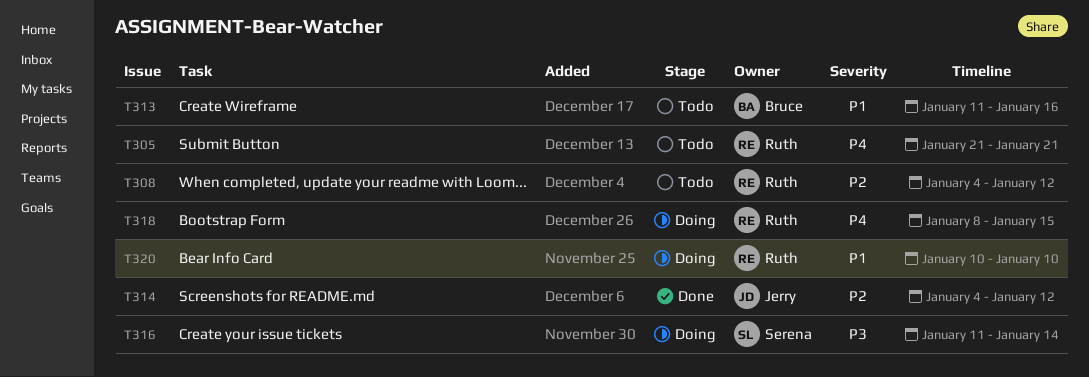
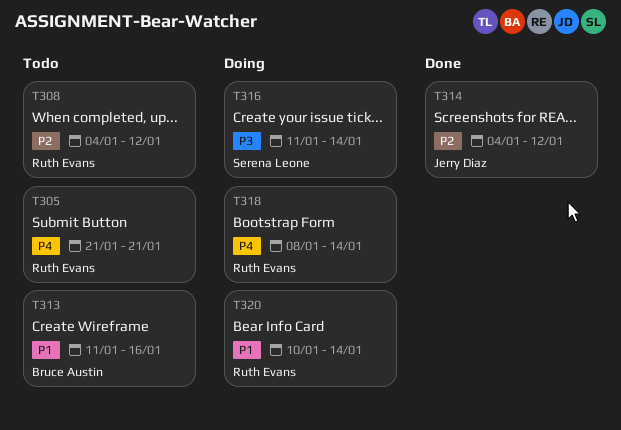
T318, due: Jan 15 -> Jan 14
T320, due: Jan 10 -> Jan 14

